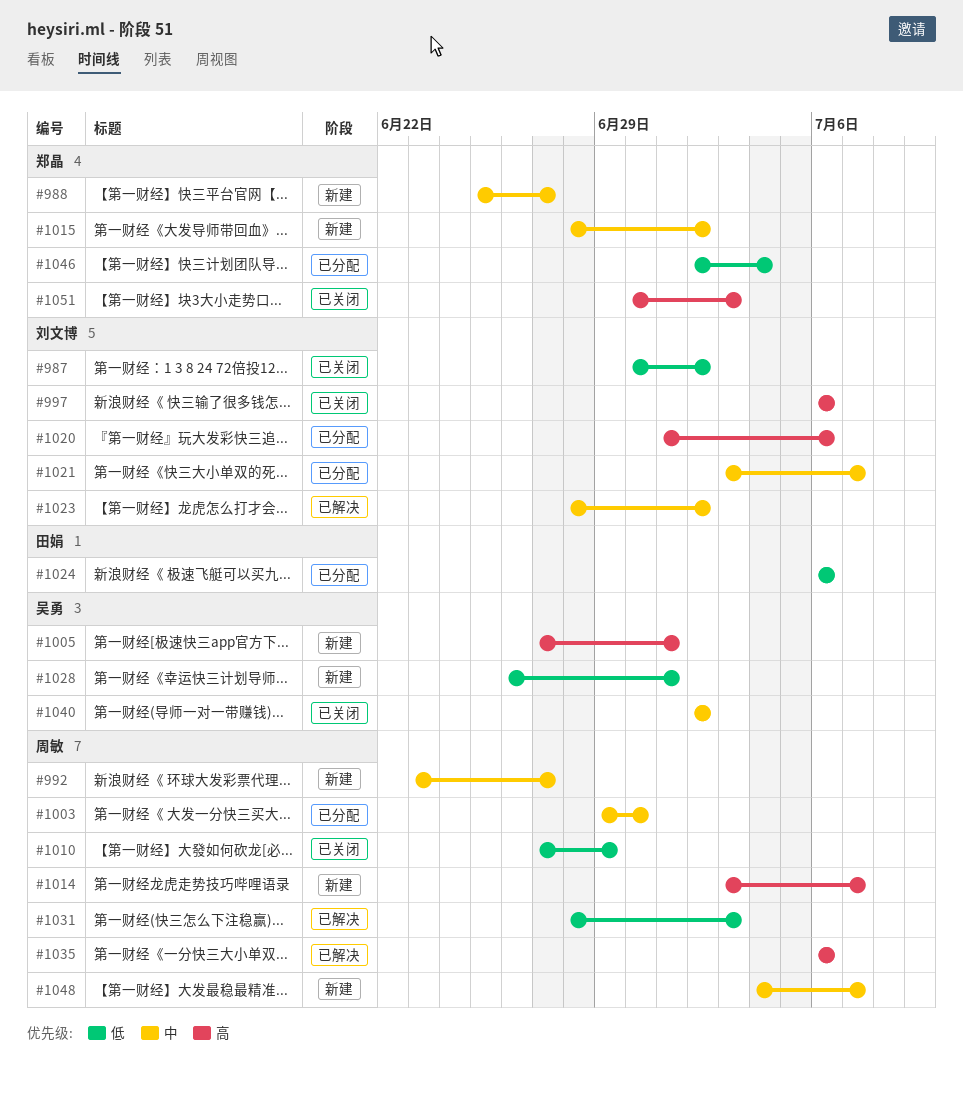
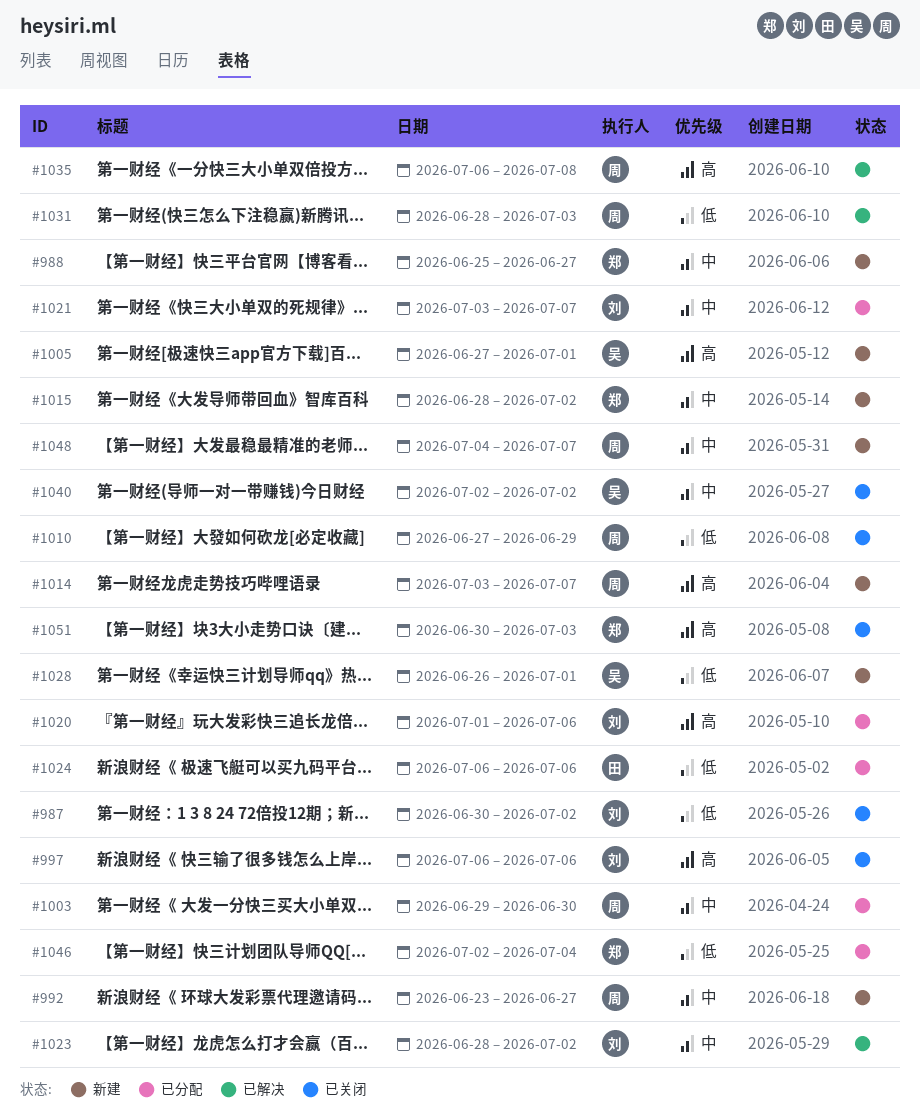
#1035, due: Jul 6 -> Jul 8

